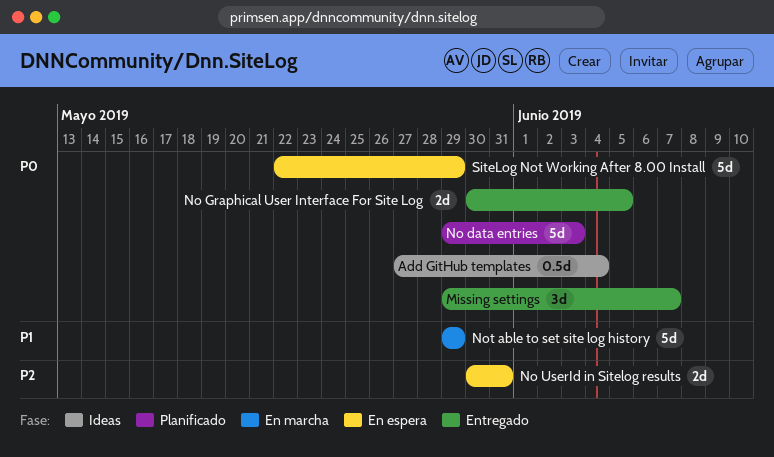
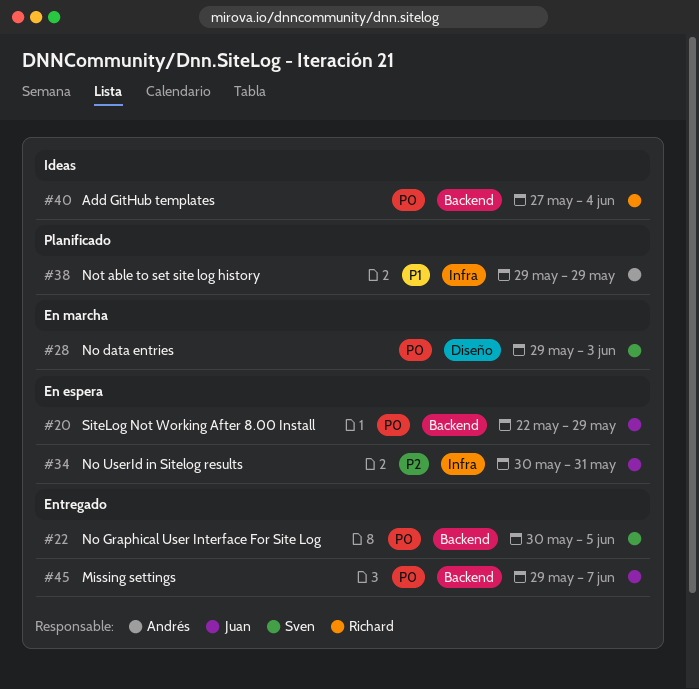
No data entries, status: Planificado -> En marcha
Not able to set site log history, status: En marcha -> Planificado

